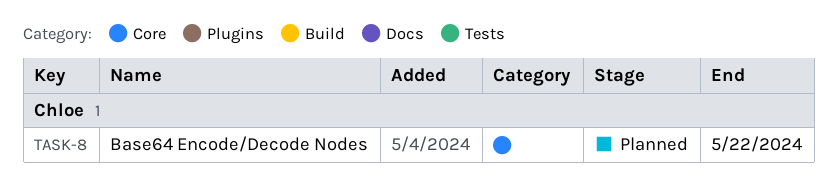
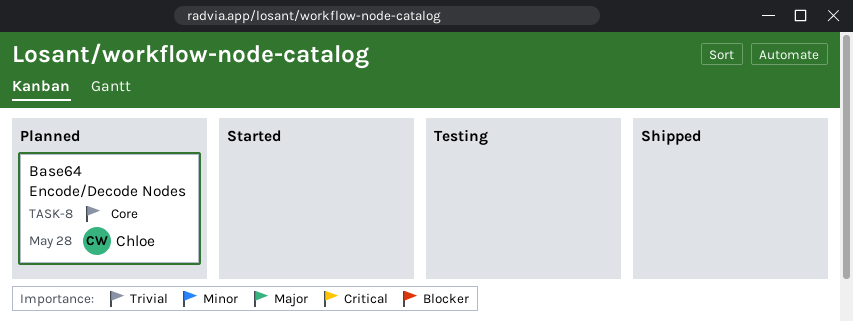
TASK-8, due: May 22 -> May 28

